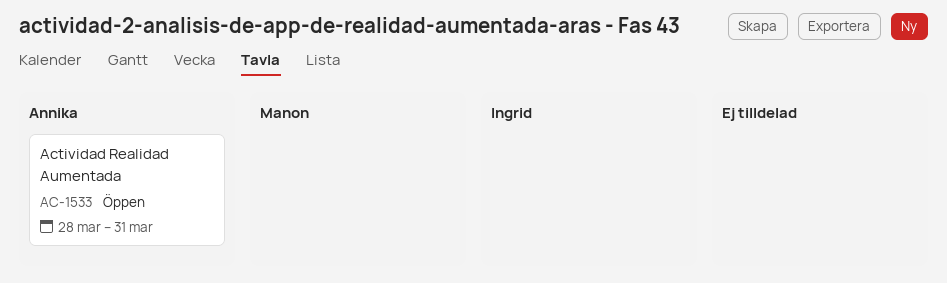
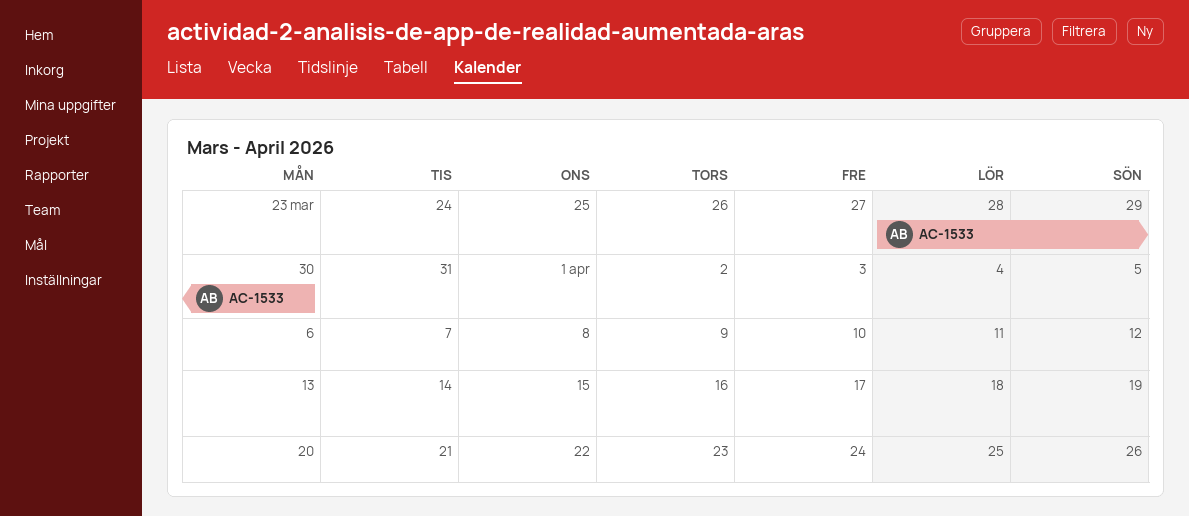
AC-1533, due: Mar 31 -> Mar 30

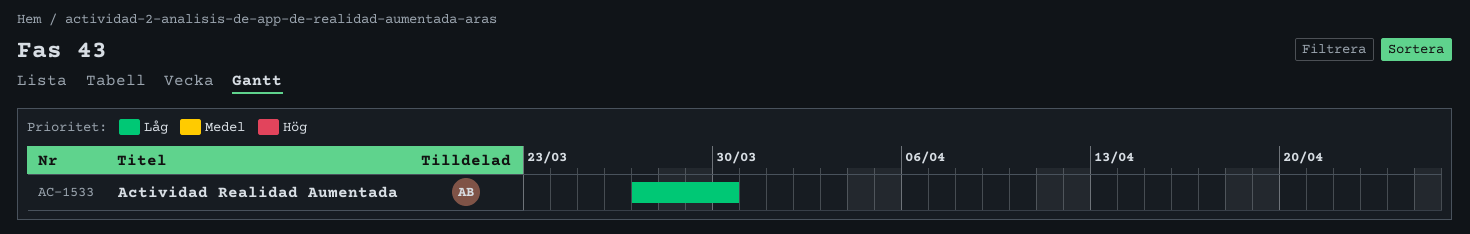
AC-1533, start: Mar 28 -> Mar 27

